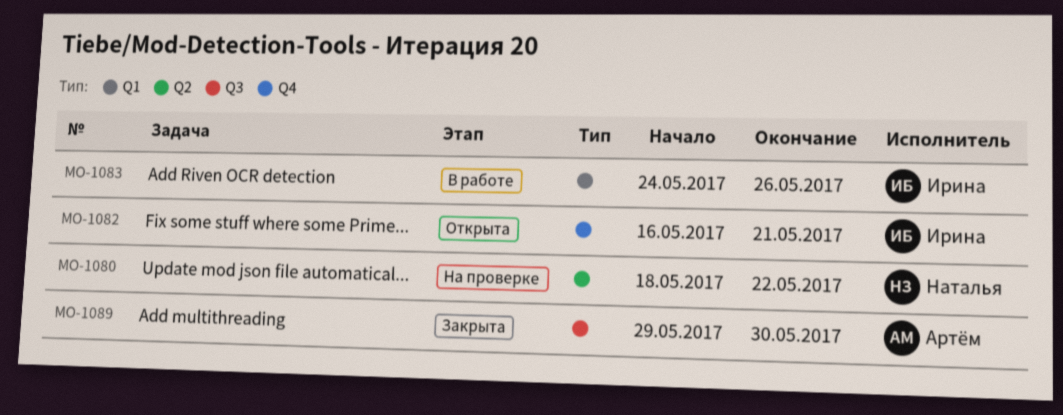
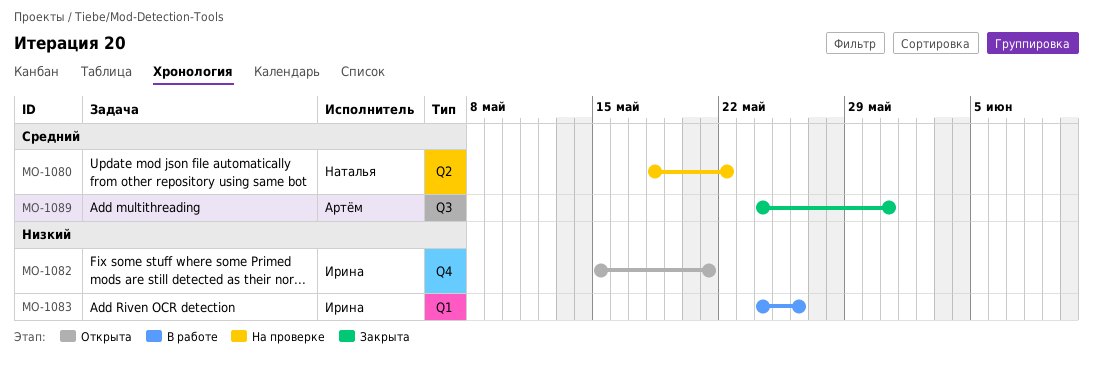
MO-1082, start: May 16 -> May 15
MO-1089, start: May 29 -> May 24
MO-1089, due: May 30 -> May 31

